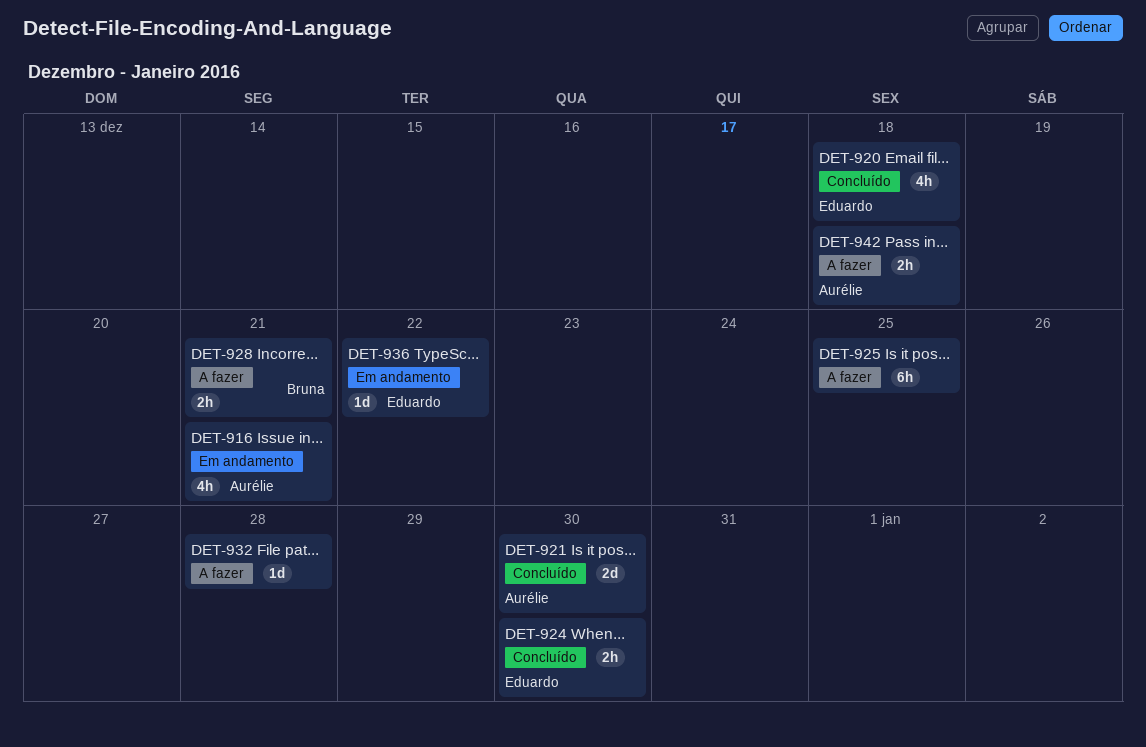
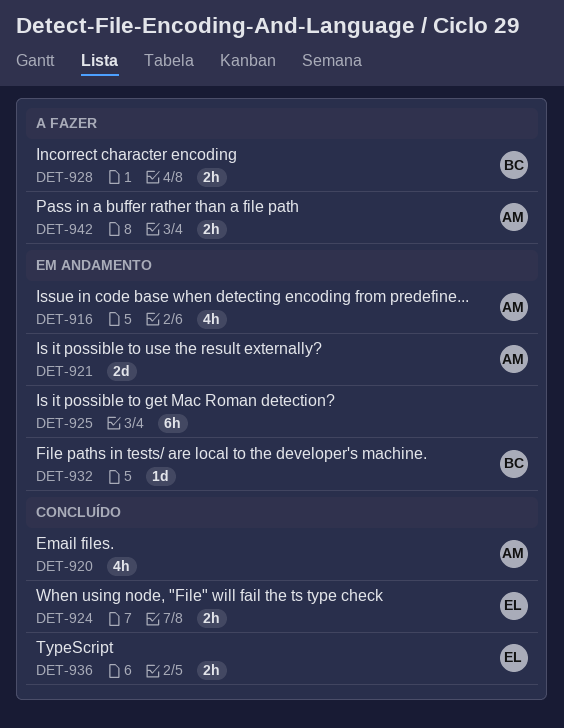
DET-920, owner: Eduardo -> Aurélie
DET-921, status: Concluído -> Em andamento
DET-925, status: A fazer -> Em andamento
DET-932, status: A fazer -> Em andamento
DET-932, owner: none -> Bruna
DET-936, status: Em andamento -> Concluído
DET-936, estimate: 1d -> 2h

